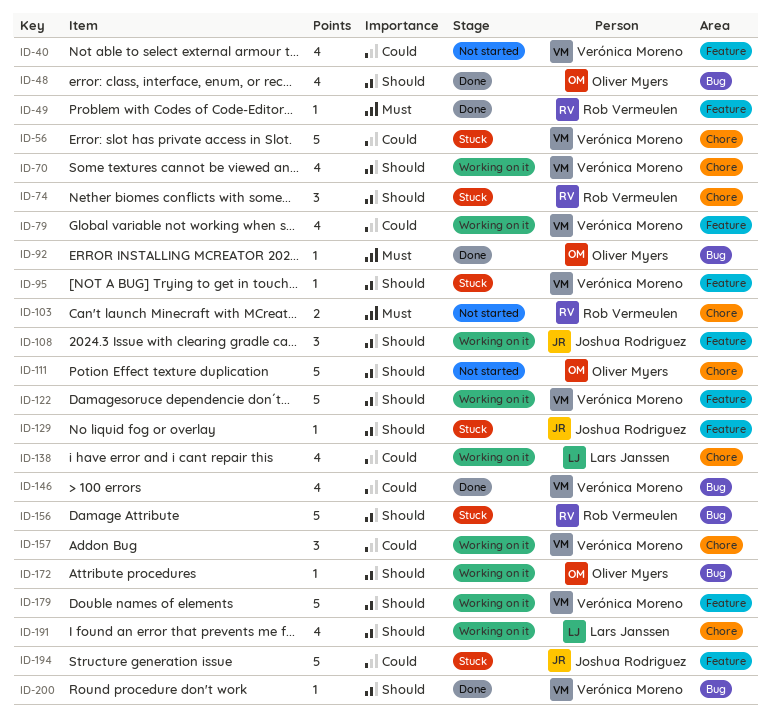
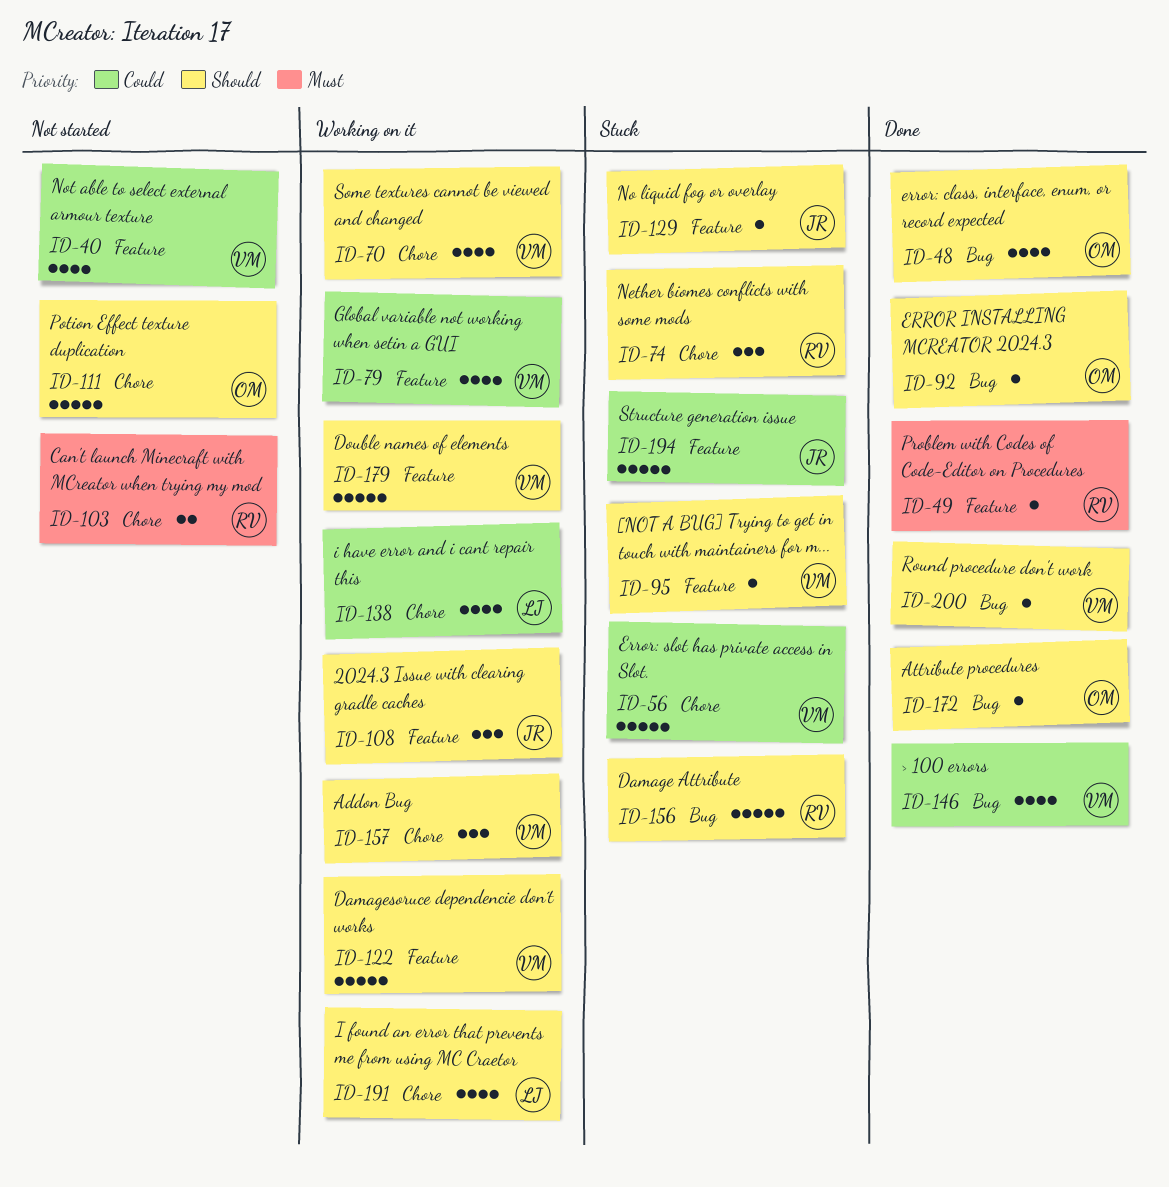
ID-92, priority: Must -> Should
ID-157, priority: Could -> Should
ID-172, status: Working on it -> Done

